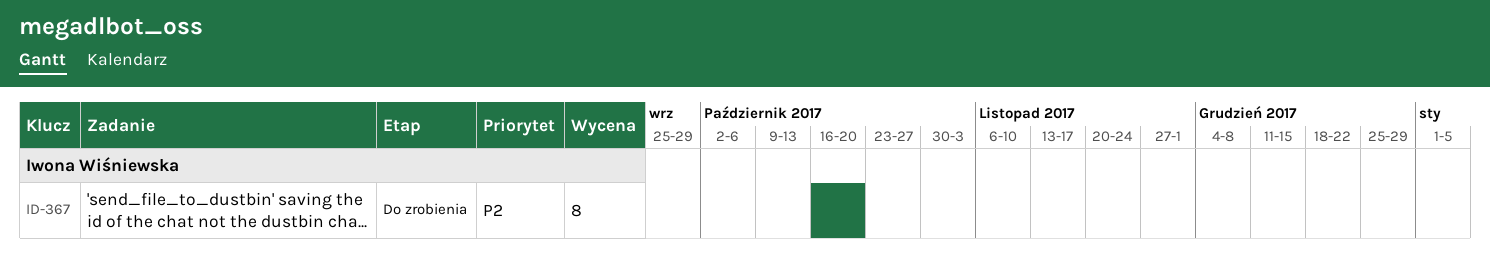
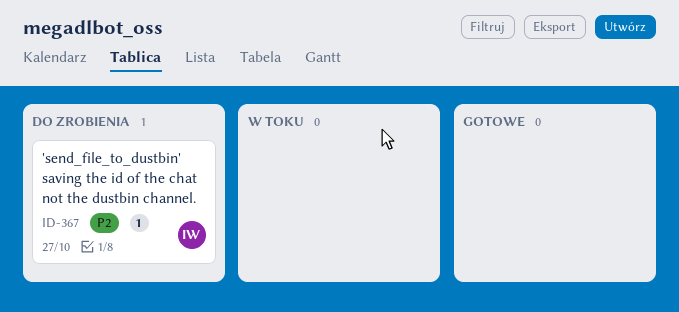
ID-367, estimate: 8 -> 1
ID-367, due: Oct 20 -> Oct 27

